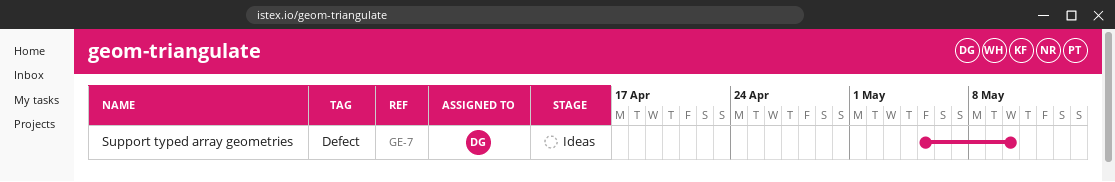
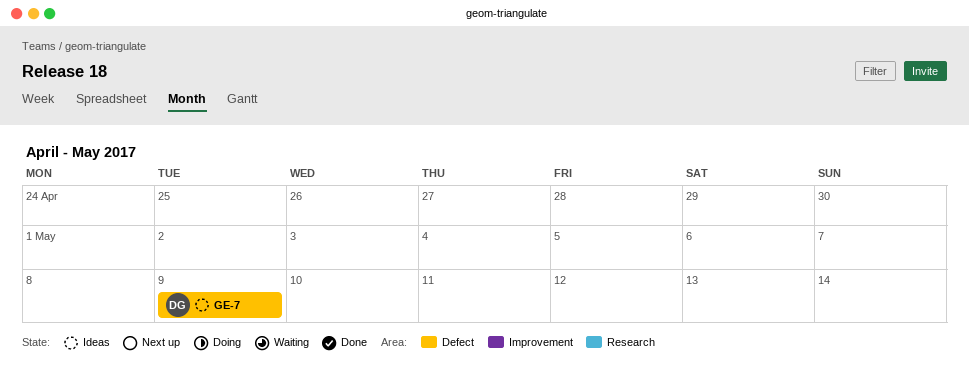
GE-7, start: May 5 -> May 9
GE-7, due: May 10 -> May 9

